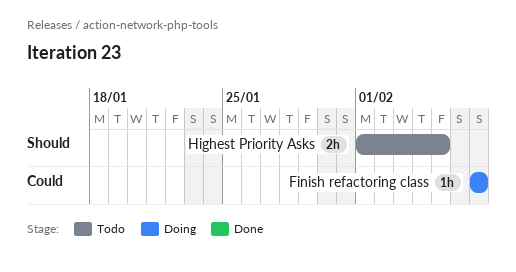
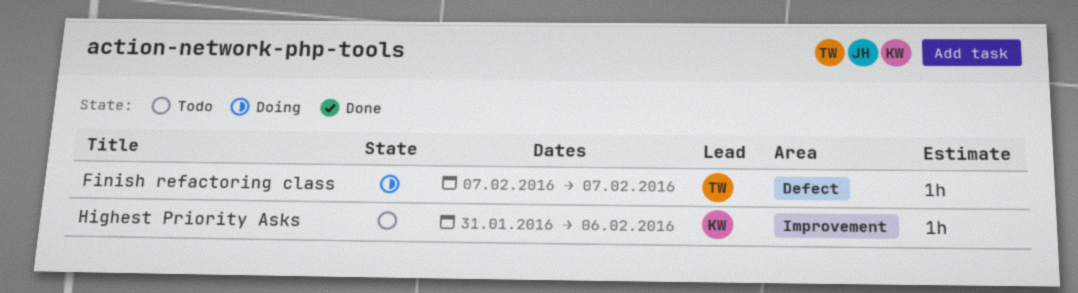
Highest Priority Asks, estimate: 2h -> 1h
Highest Priority Asks, start: Feb 1 -> Jan 31
Highest Priority Asks, due: Feb 5 -> Feb 6

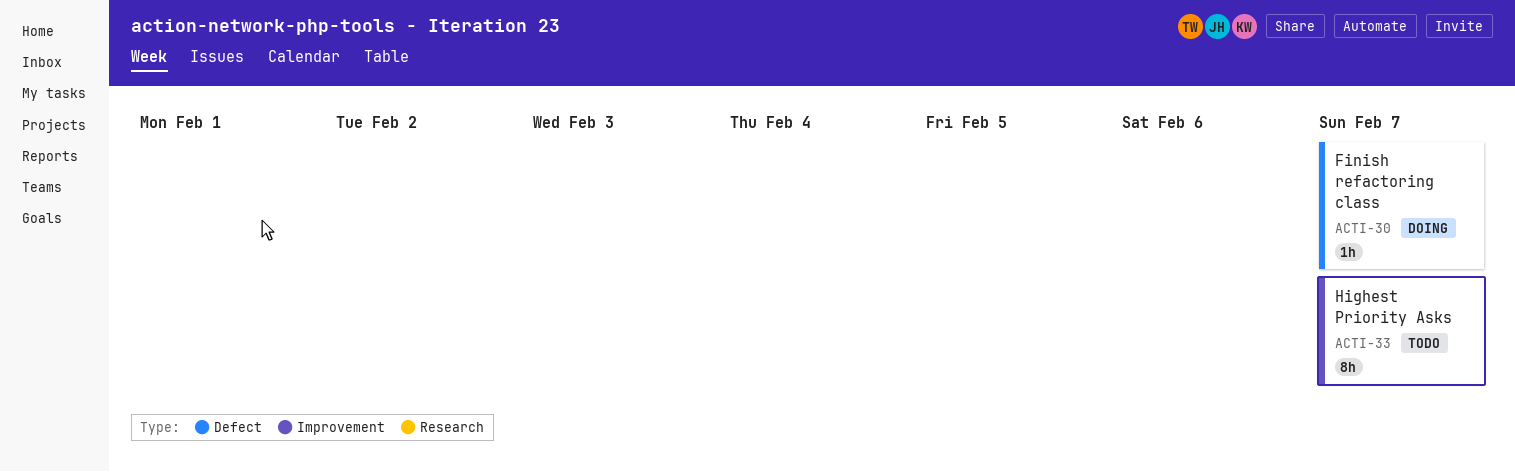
Highest Priority Asks, estimate: 1h -> 8h
Highest Priority Asks, due: Feb 6 -> Feb 7

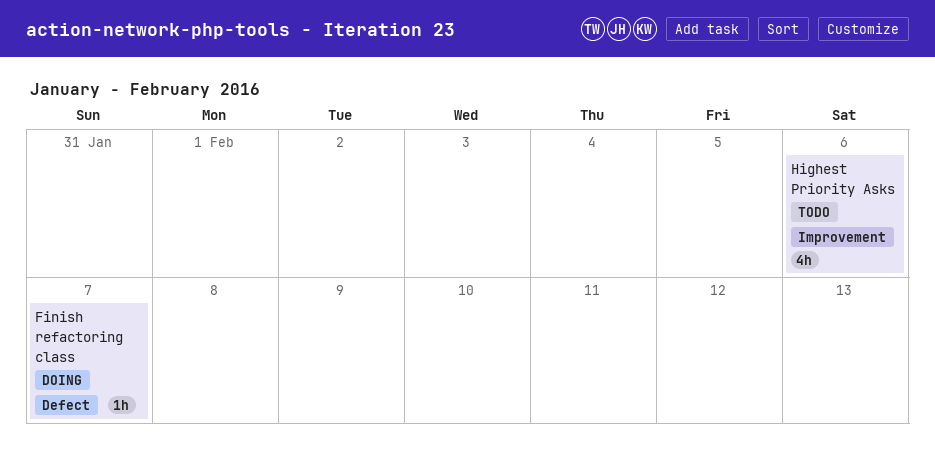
Highest Priority Asks, estimate: 8h -> 4h
Highest Priority Asks, due: Feb 7 -> Feb 6

